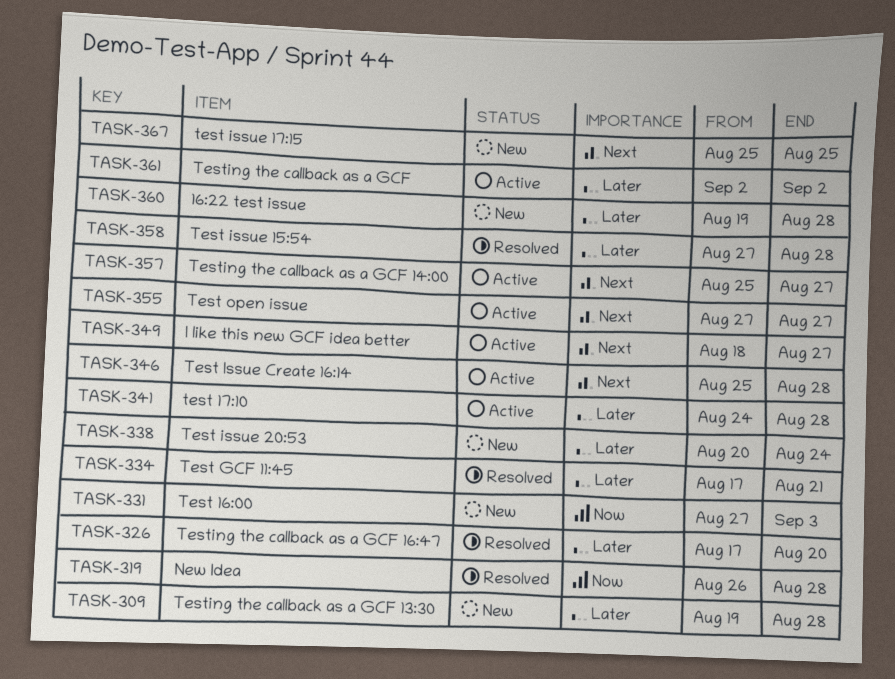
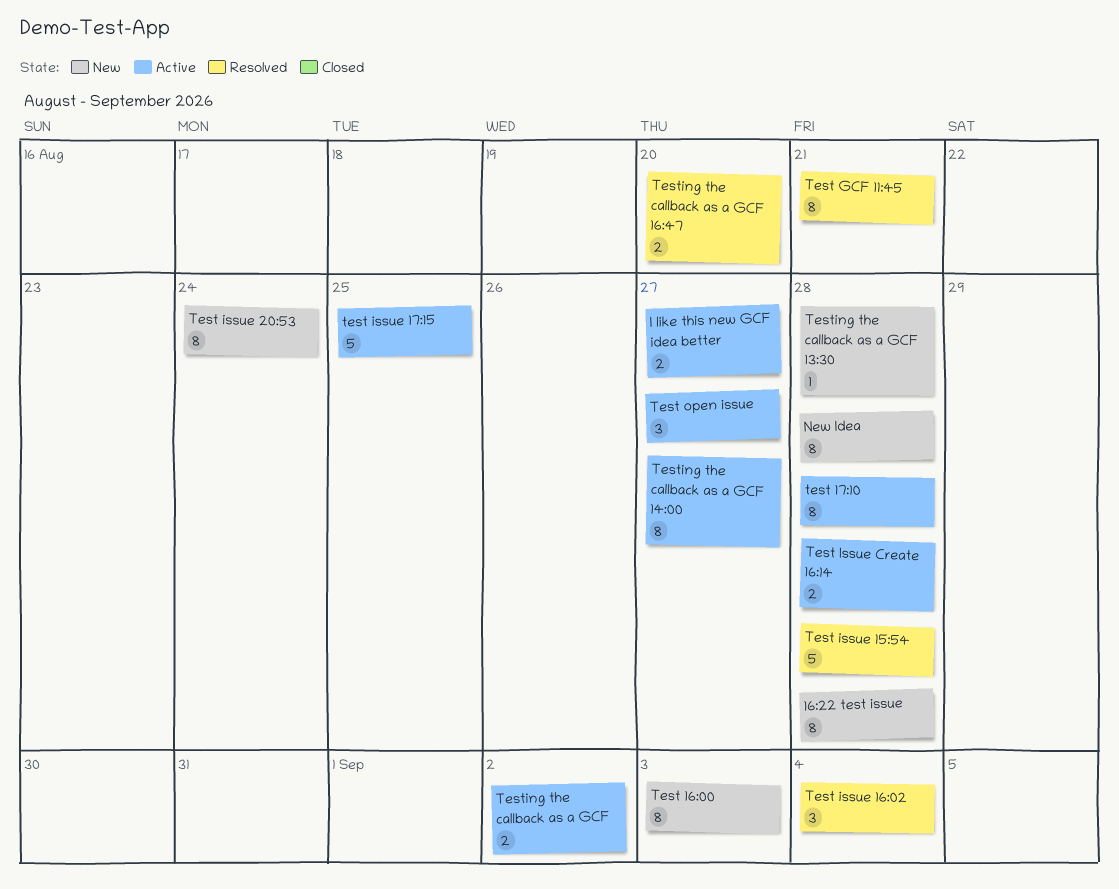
New Idea, status: Resolved -> New
Test issue 16:02: none -> present
test issue 17:15, status: New -> Active

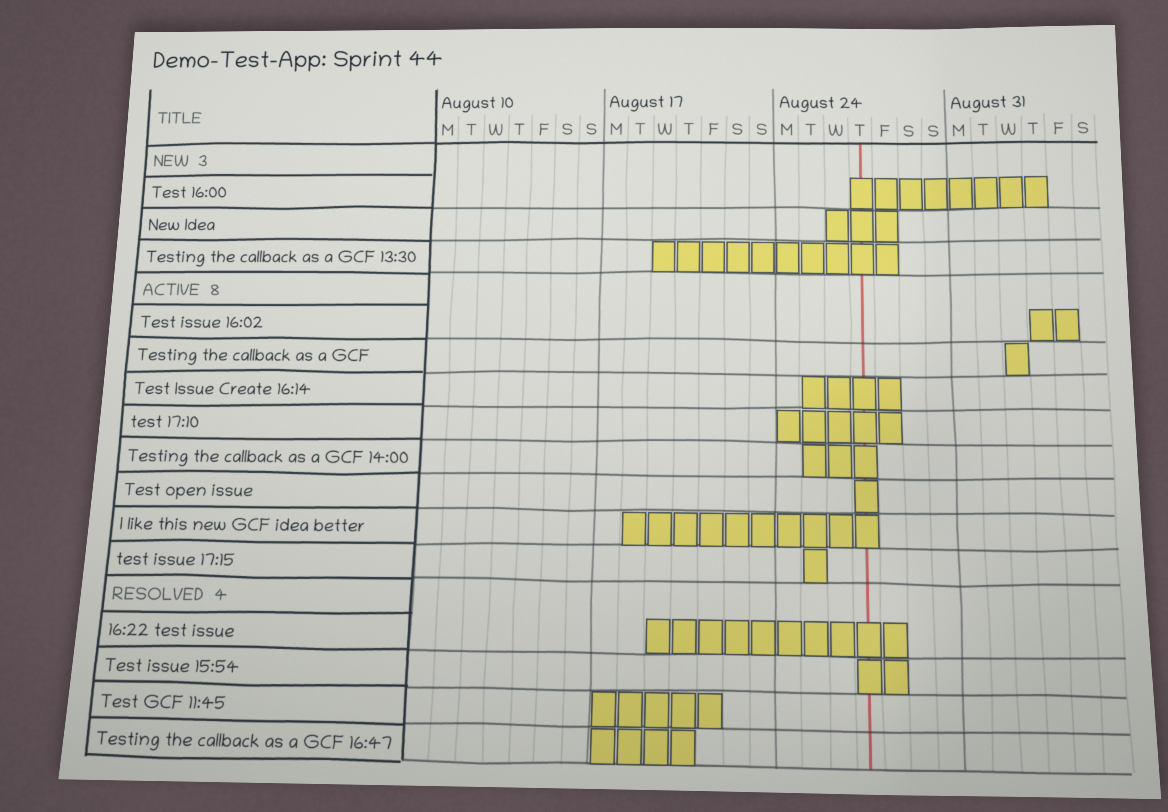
16:22 test issue, status: New -> Resolved
Test issue 16:02, status: Resolved -> Active
Test issue 20:53: present -> none

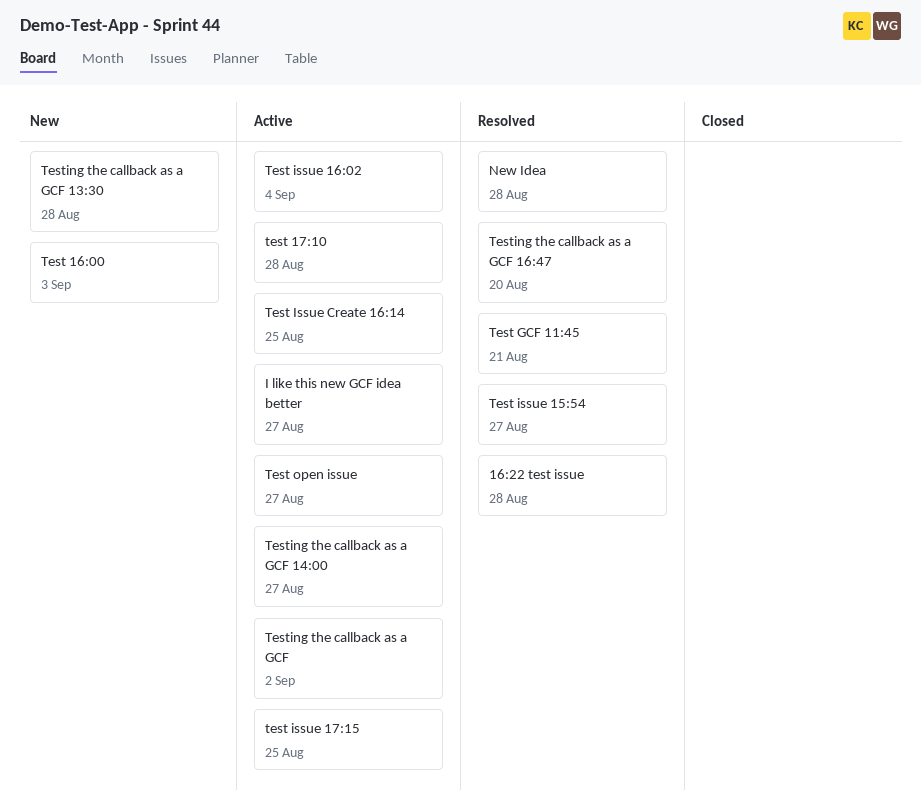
New Idea, status: New -> Resolved
Test issue 15:54, due: Aug 28 -> Aug 27
Test Issue Create 16:14, due: Aug 28 -> Aug 25

